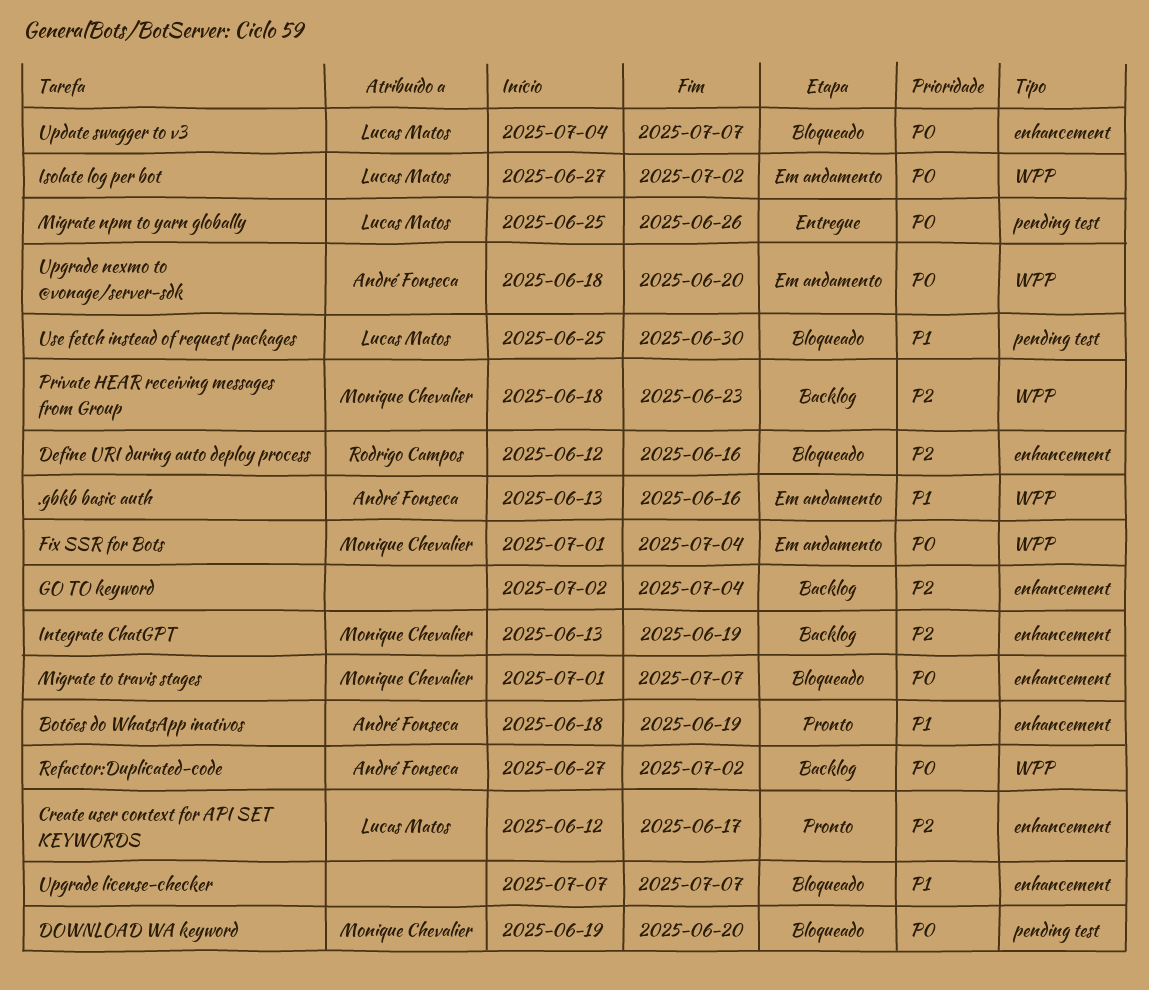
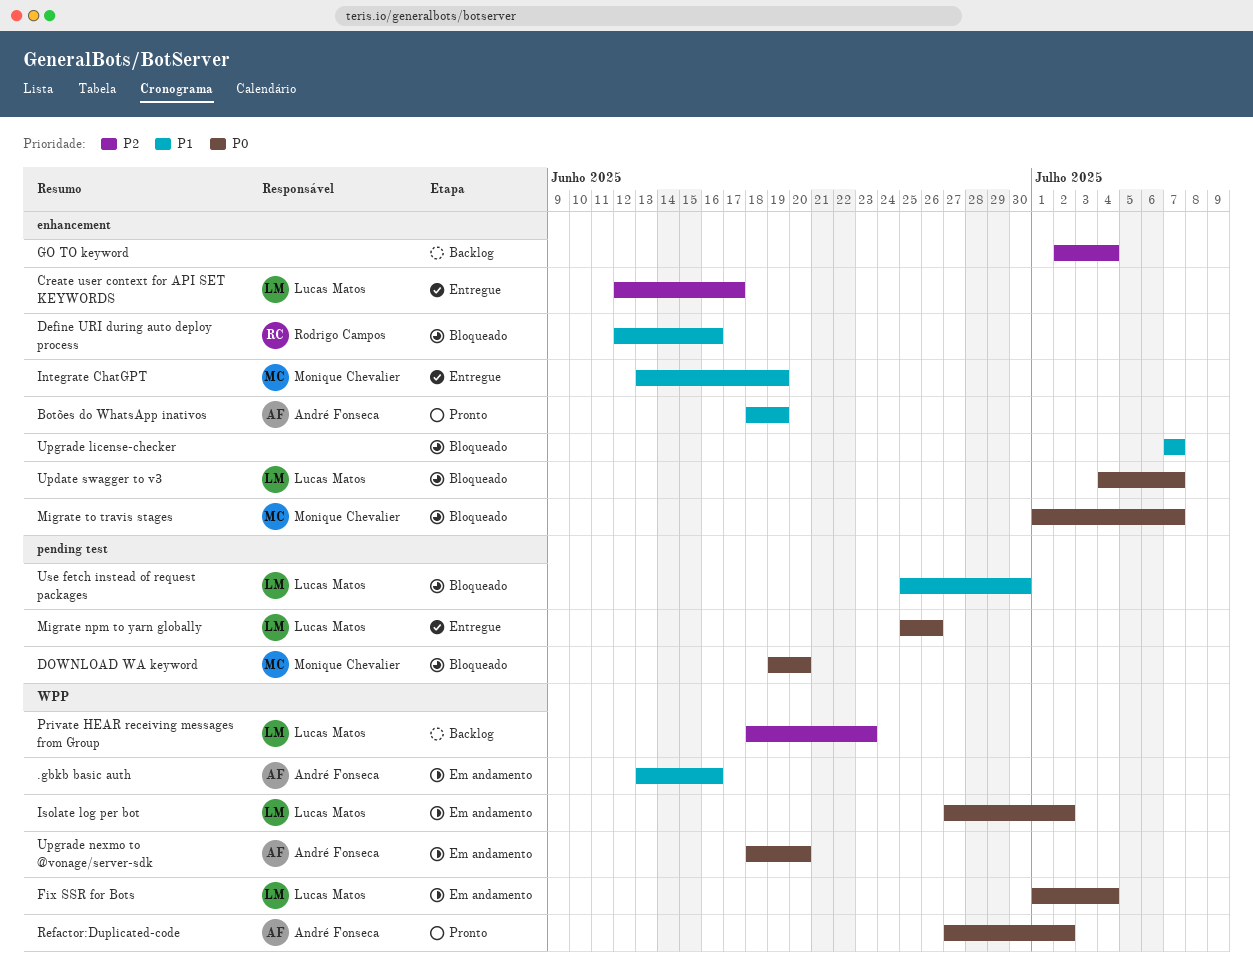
Create user context for API SET KEYWORDS, status: Pronto -> Entregue
Define URI during auto deploy process, priority: P2 -> P1
Fix SSR for Bots, owner: Monique Chevalier -> Lucas Matos
Integrate ChatGPT, status: Backlog -> Entregue
Integrate ChatGPT, priority: P2 -> P1
Private HEAR receiving messages from Group, owner: Monique Chevalier -> Lucas Matos
Refactor:Duplicated-code, status: Backlog -> Pronto

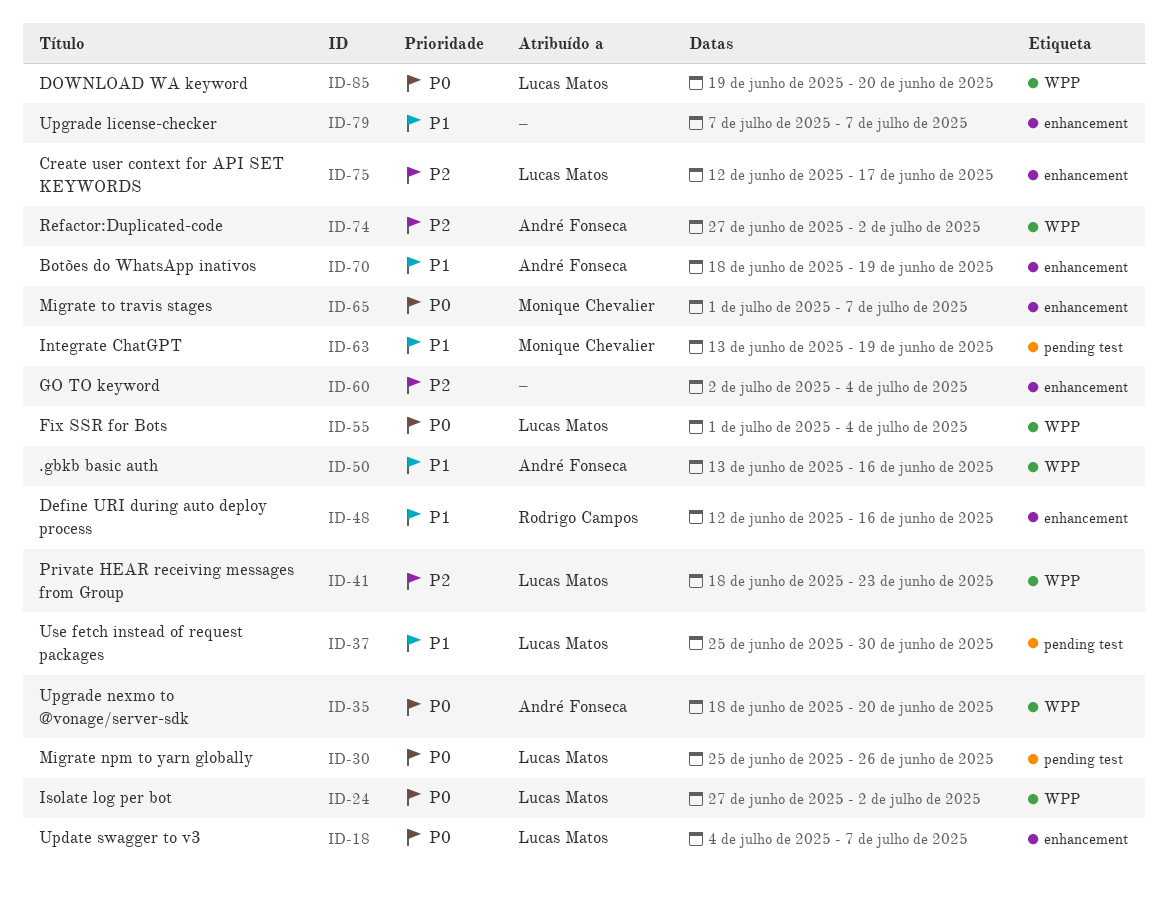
DOWNLOAD WA keyword, owner: Monique Chevalier -> Lucas Matos
DOWNLOAD WA keyword, label: pending test -> WPP
Integrate ChatGPT, label: enhancement -> pending test
Refactor:Duplicated-code, priority: P0 -> P2

